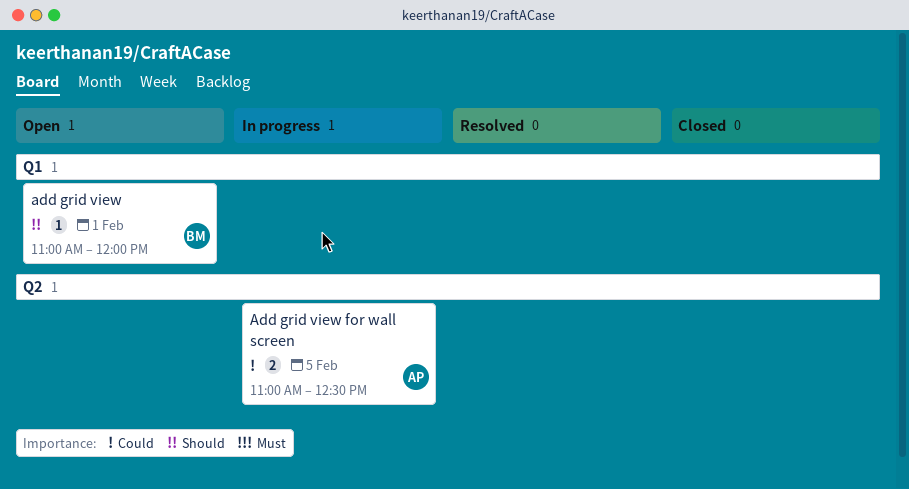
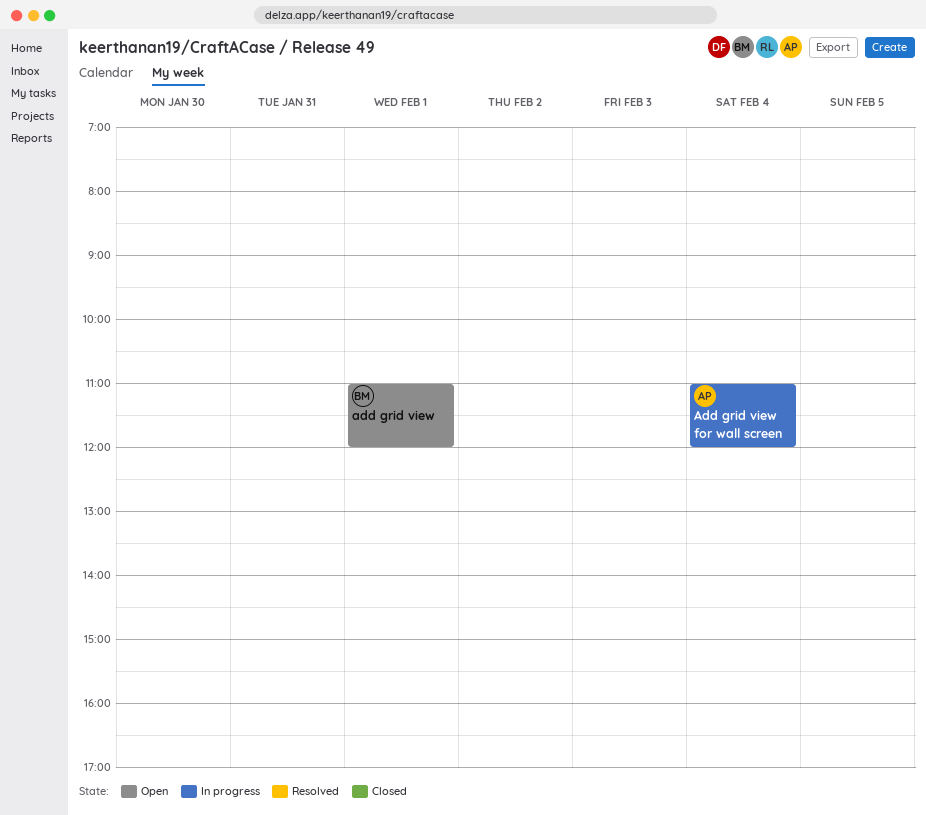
Add grid view for wall screen, day: Feb 5 -> Feb 4
Add grid view for wall screen, ends: 12:30 -> 12:00

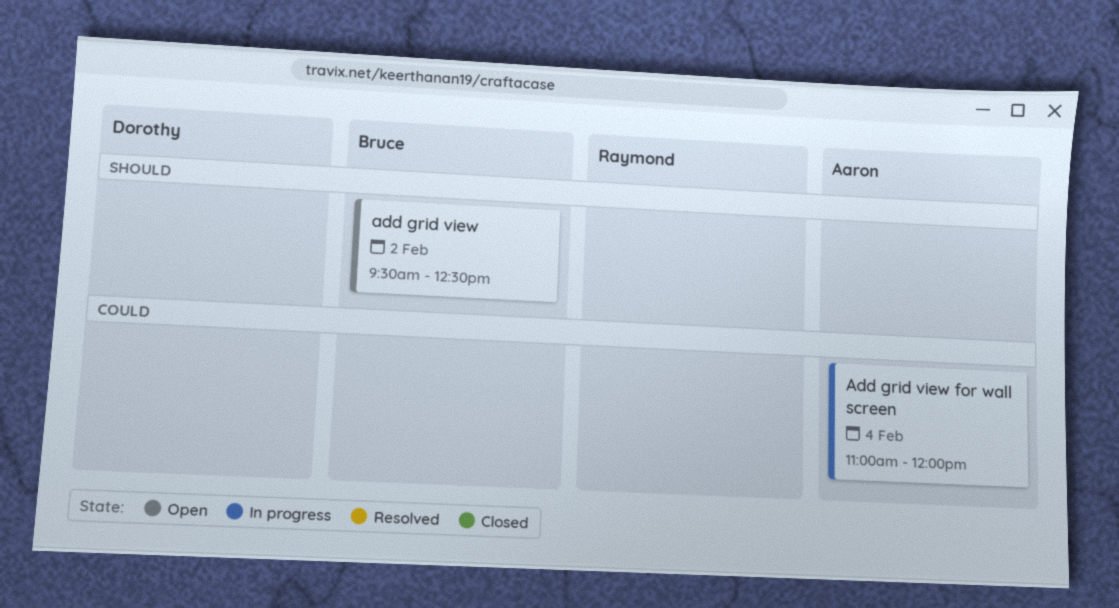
add grid view, day: Feb 1 -> Feb 2
add grid view, begins: 11:00 -> 09:30
add grid view, ends: 12:00 -> 12:30

